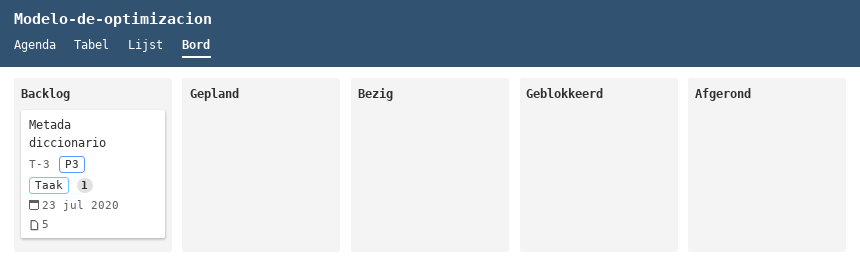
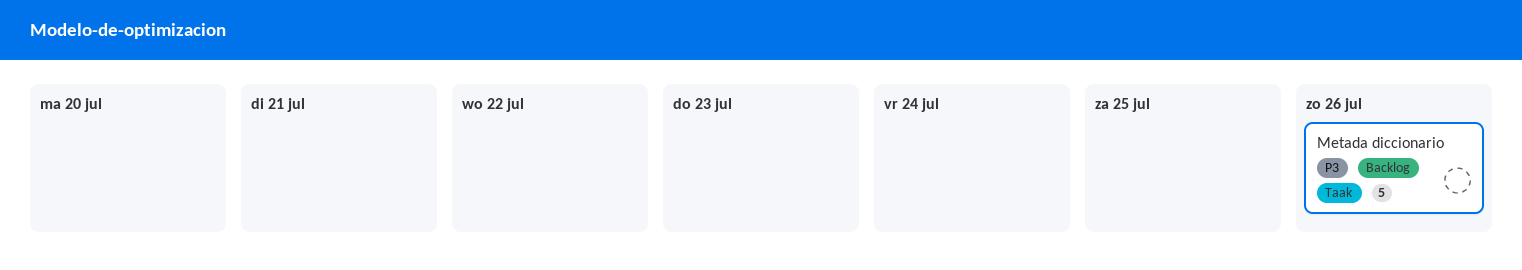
Metada diccionario, estimate: 1 -> 5
Metada diccionario, due: Jul 23 -> Jul 26

